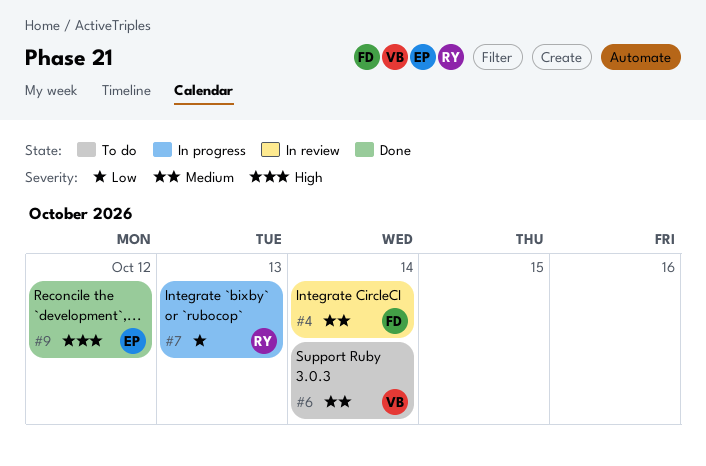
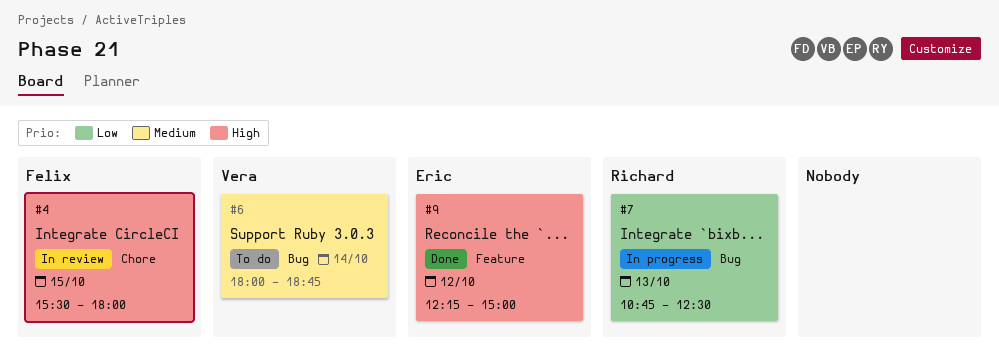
#4, priority: Medium -> High
#4, day: Oct 14 -> Oct 15

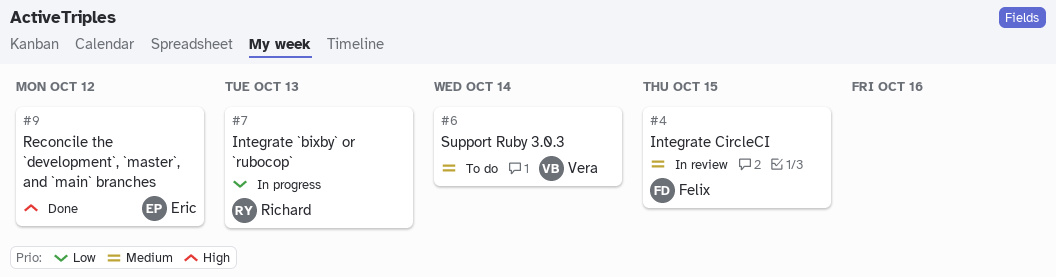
#4, priority: High -> Medium

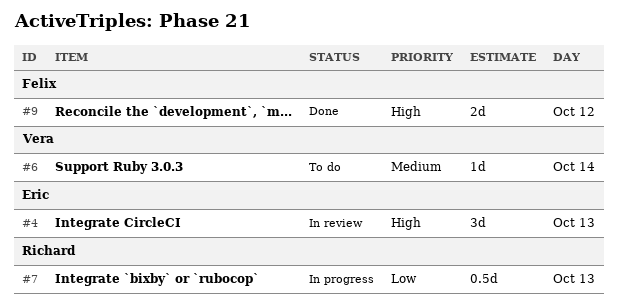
#4, owner: Felix -> Eric
#4, priority: Medium -> High
#4, day: Oct 15 -> Oct 13
#9, owner: Eric -> Felix

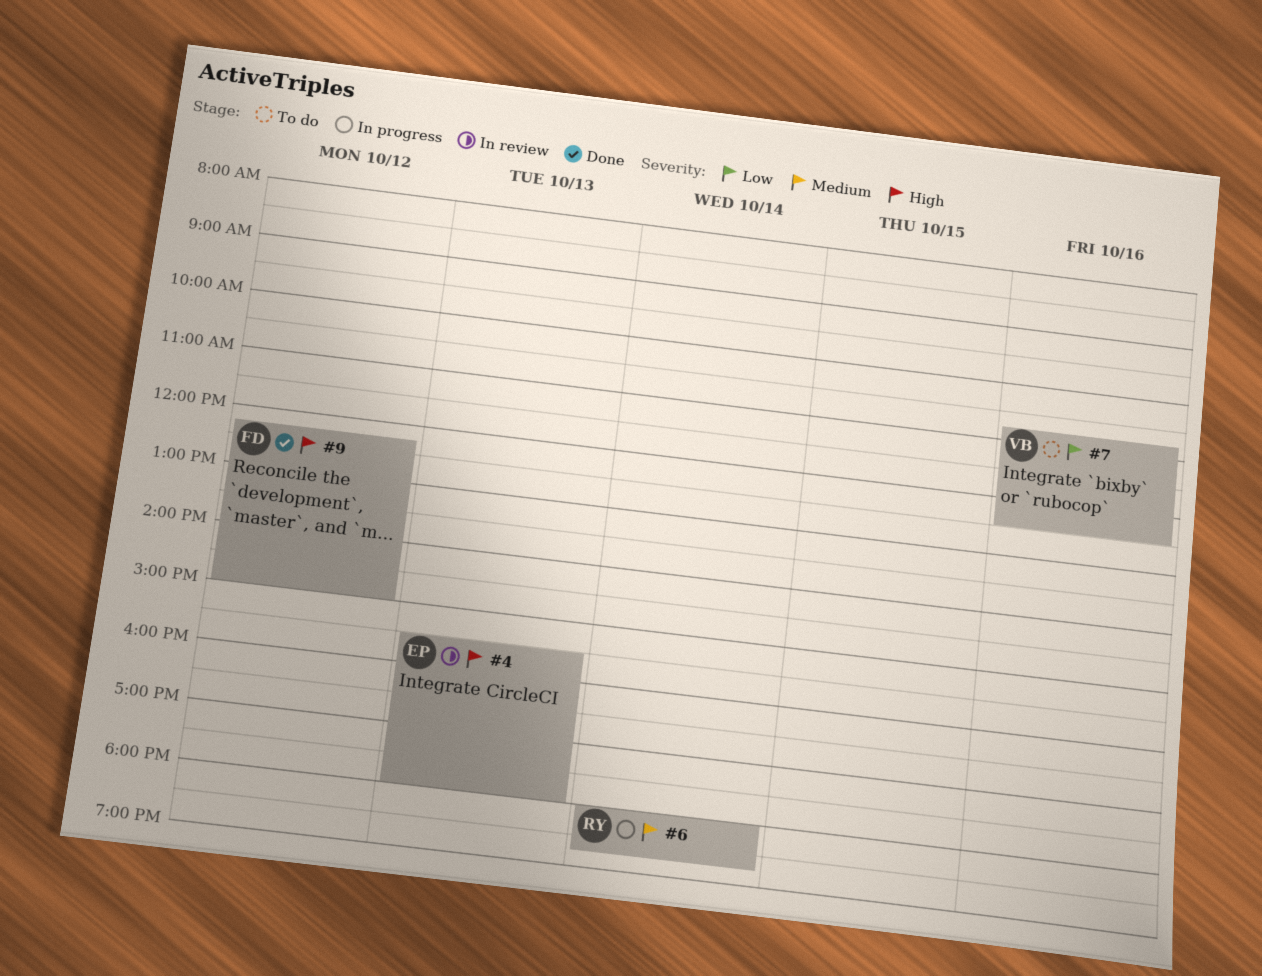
#6, status: To do -> In progress
#6, owner: Vera -> Richard
#7, status: In progress -> To do
#7, owner: Richard -> Vera
#7, day: Oct 13 -> Oct 16

